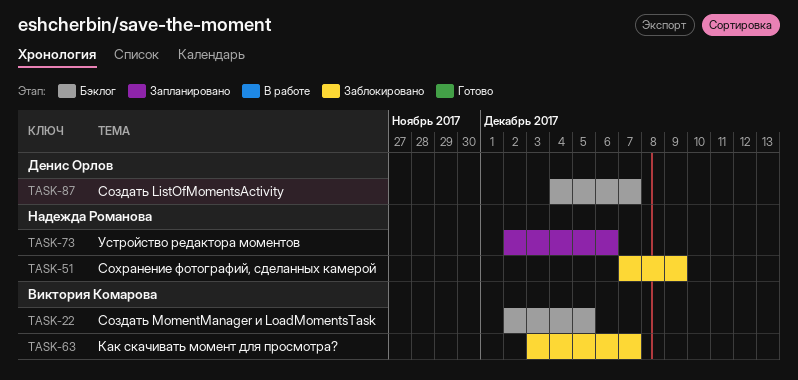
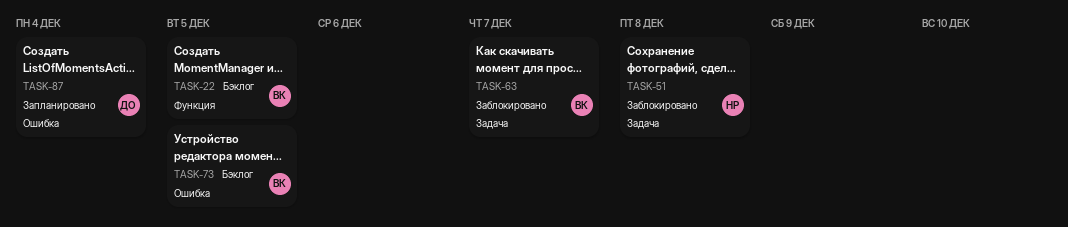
TASK-51, due: Dec 9 -> Dec 8
TASK-73, status: Запланировано -> Бэклог
TASK-73, owner: Надежда Романова -> Виктория Комарова
TASK-73, due: Dec 6 -> Dec 5
TASK-87, status: Бэклог -> Запланировано
TASK-87, due: Dec 7 -> Dec 4

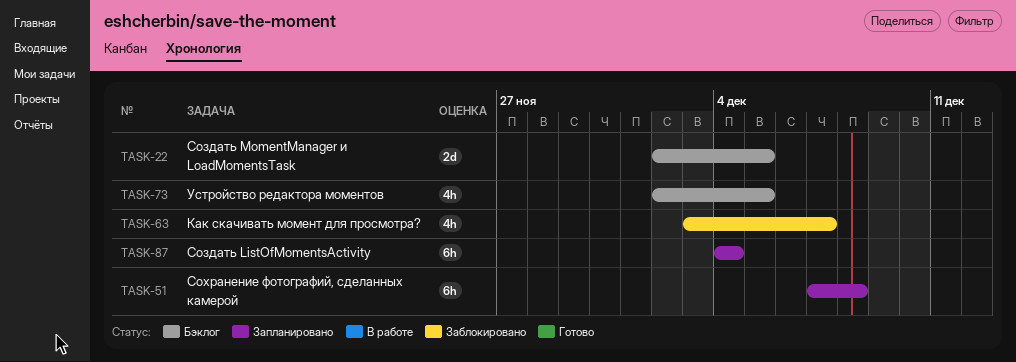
TASK-51, status: Заблокировано -> Запланировано

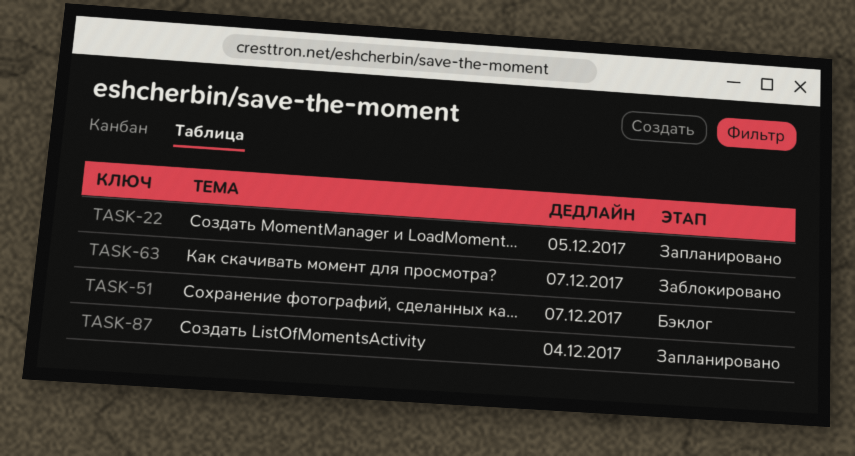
TASK-22, status: Бэклог -> Запланировано
TASK-51, status: Запланировано -> Бэклог
TASK-51, due: Dec 8 -> Dec 7
TASK-73: present -> none

